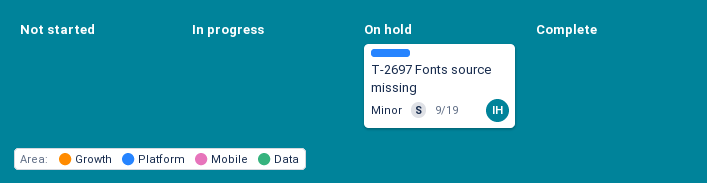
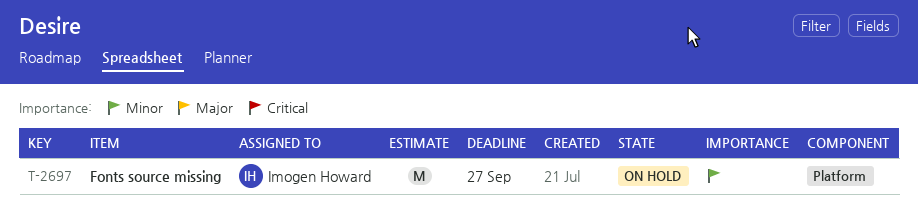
T-2697, estimate: S -> M
T-2697, due: Sep 19 -> Sep 27

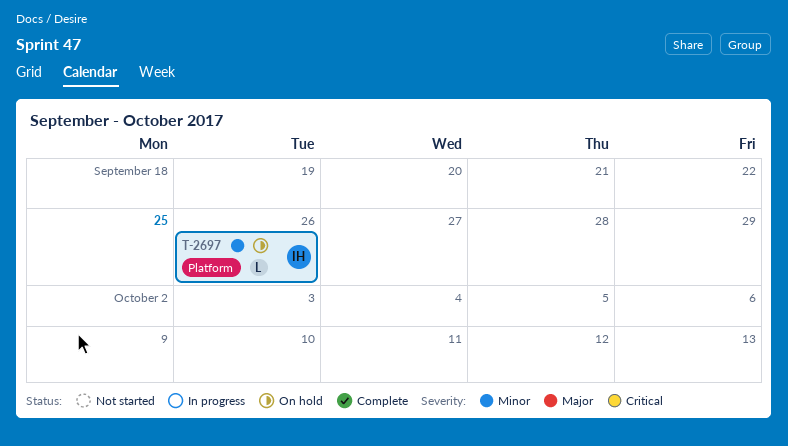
T-2697, estimate: M -> L
T-2697, due: Sep 27 -> Sep 26

